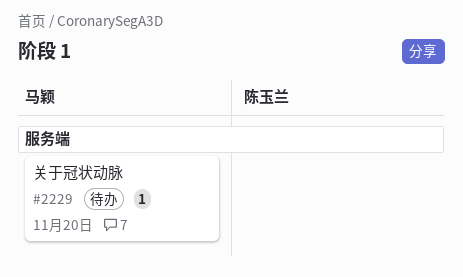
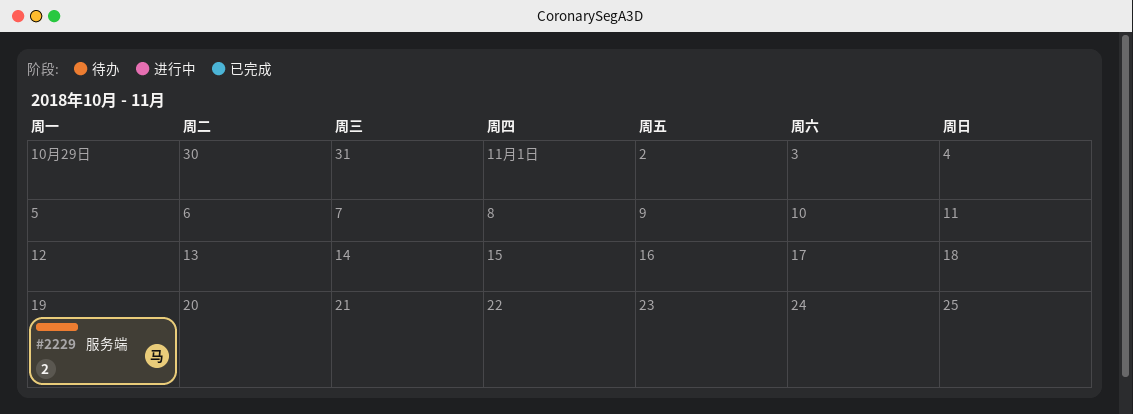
#2229, estimate: 1 -> 2
#2229, due: Nov 20 -> Nov 19

